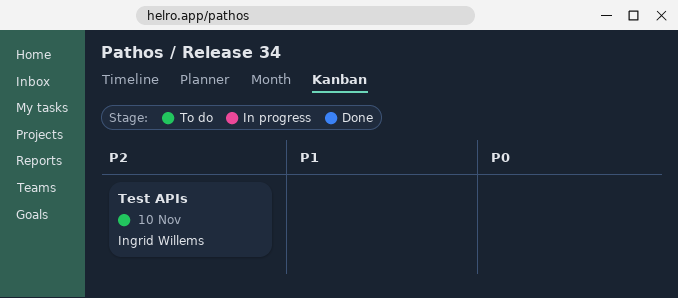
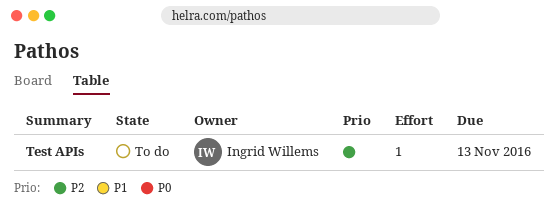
Test APIs, due: Nov 10 -> Nov 13

